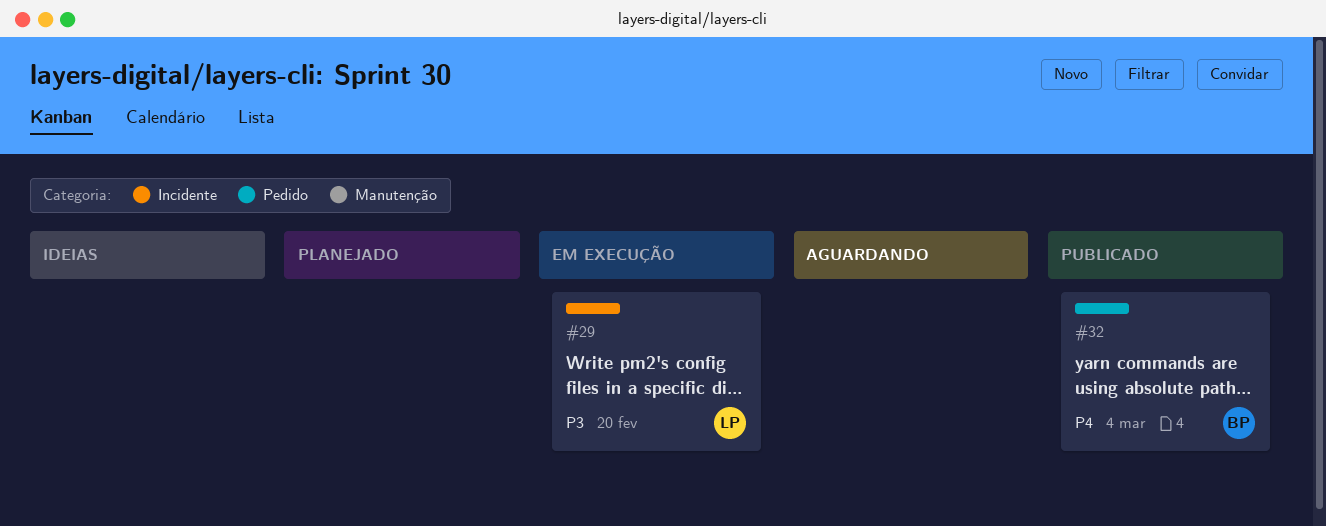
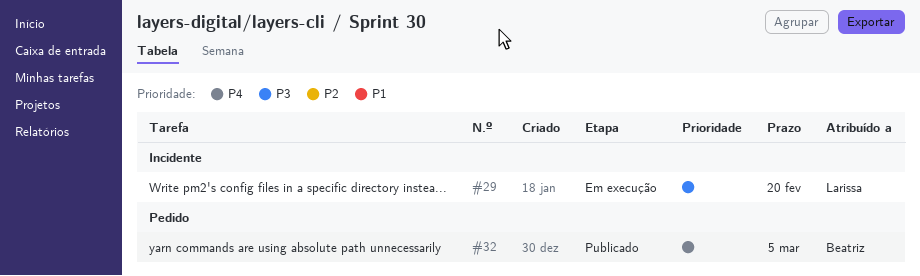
#32, due: Mar 4 -> Mar 5

